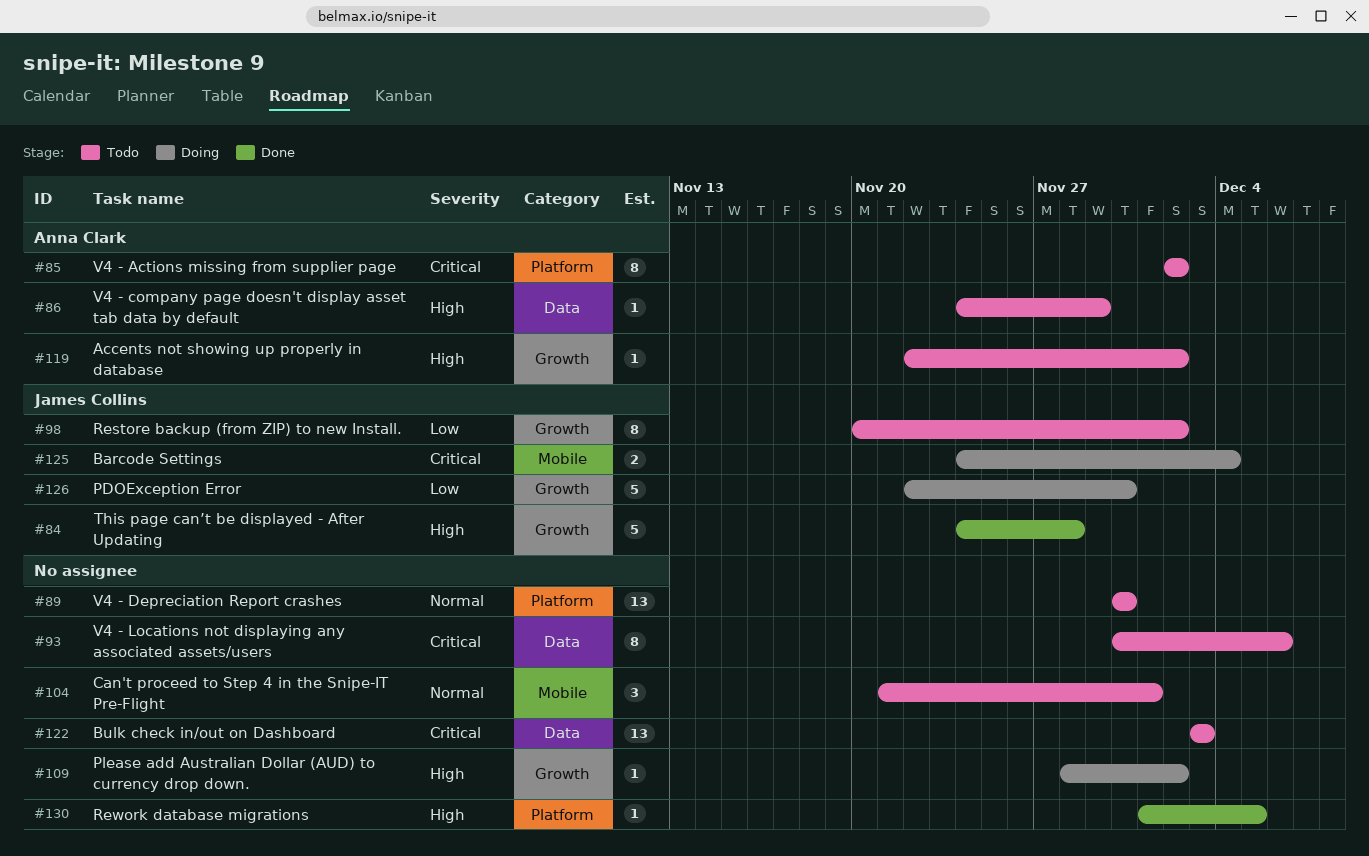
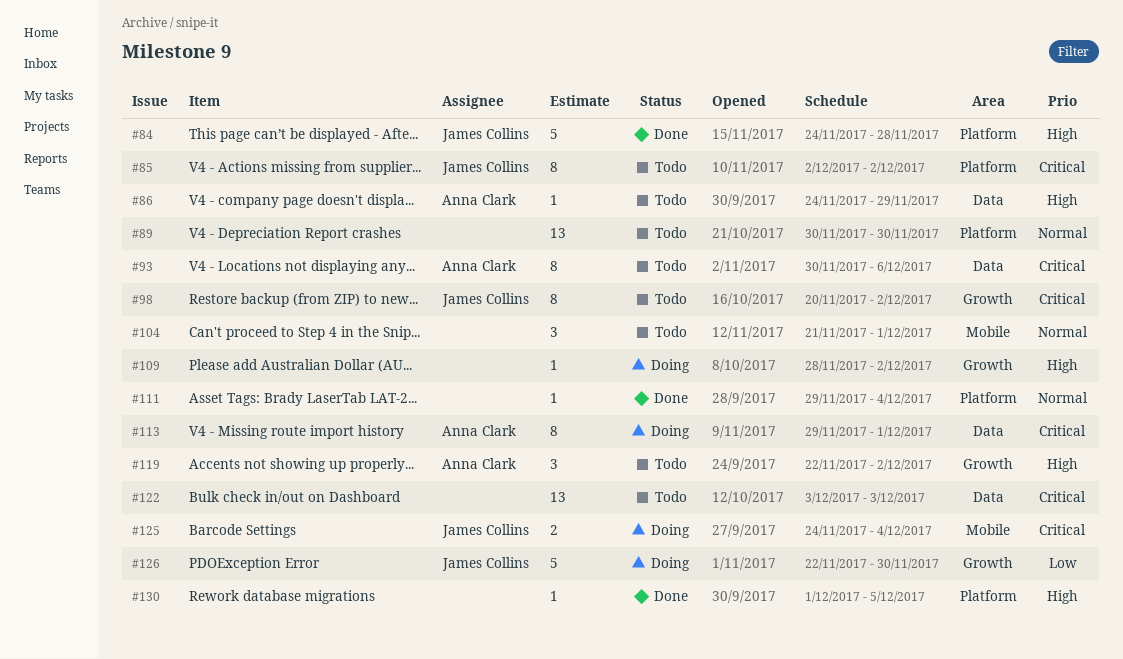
#84, label: Growth -> Platform
#85, owner: Anna Clark -> James Collins
#93, owner: none -> Anna Clark
#98, priority: Low -> Critical
#111: none -> present
#113: none -> present
#119, estimate: 1 -> 3

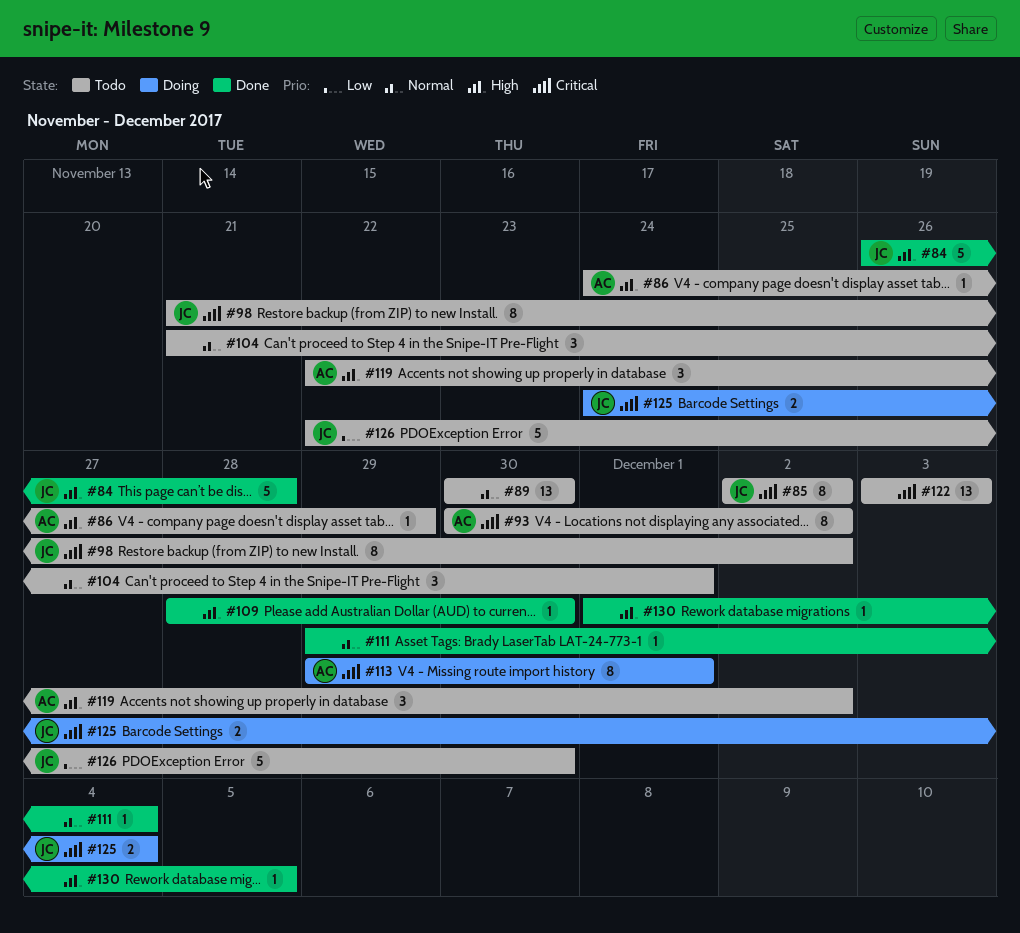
#84, start: Nov 24 -> Nov 26
#93, due: Dec 6 -> Dec 2
#98, start: Nov 20 -> Nov 21
#109, status: Doing -> Done
#109, due: Dec 2 -> Nov 30
#126, status: Doing -> Todo

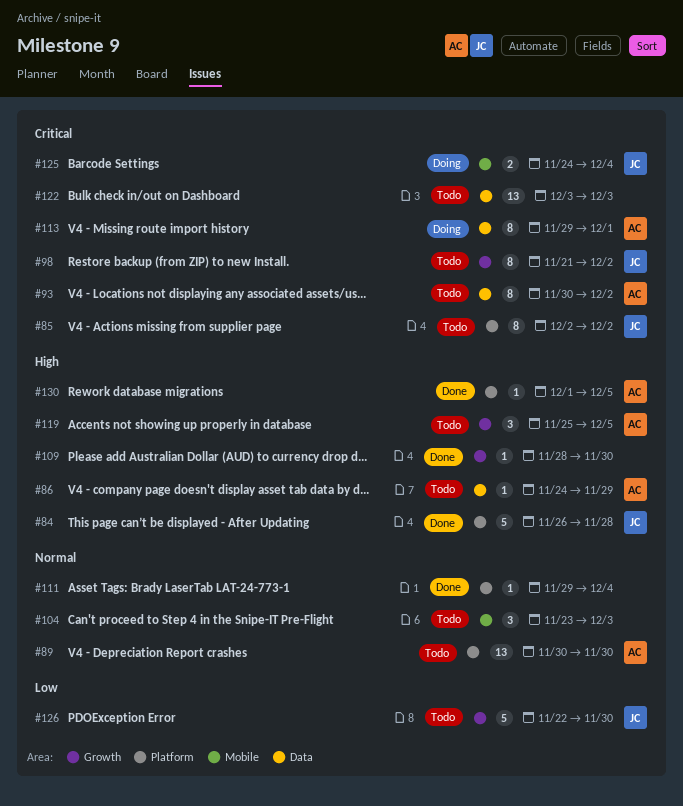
#89, owner: none -> AC
#104, start: Nov 21 -> Nov 23
#104, due: Dec 1 -> Dec 3
#119, start: Nov 22 -> Nov 25
#119, due: Dec 2 -> Dec 5
#130, owner: none -> AC

